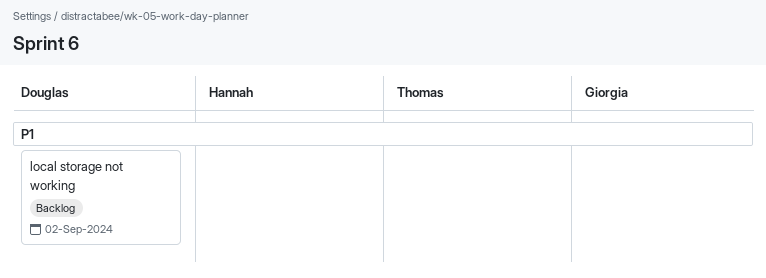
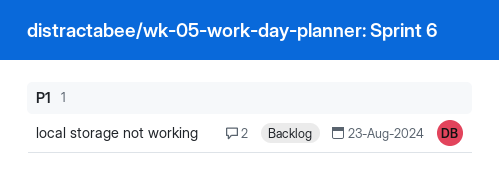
local storage not working, due: Sep 2 -> Aug 23

